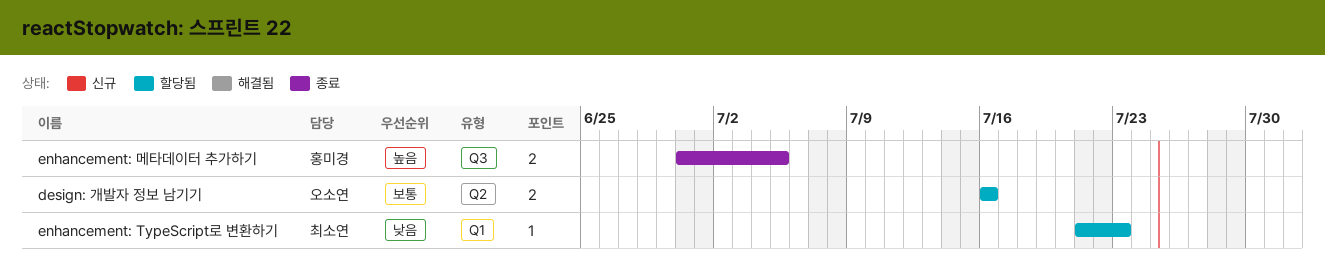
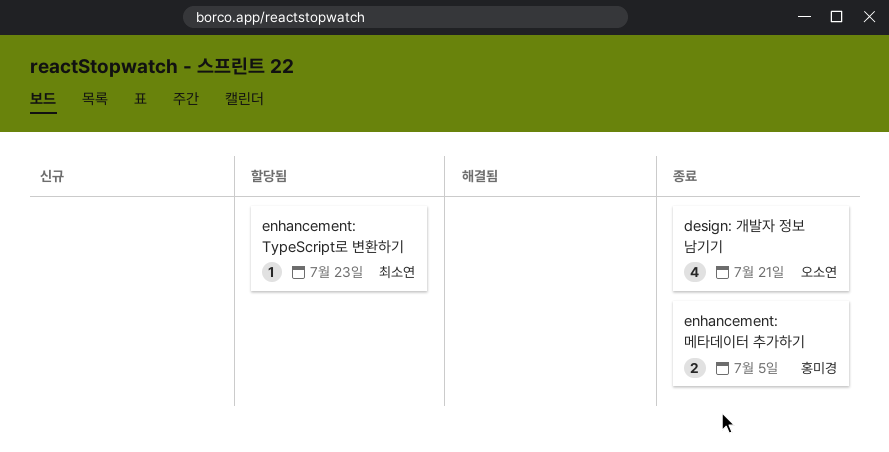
design: 개발자 정보 남기기, status: 할당됨 -> 종료
design: 개발자 정보 남기기, estimate: 2 -> 4
design: 개발자 정보 남기기, due: Jul 16 -> Jul 21

